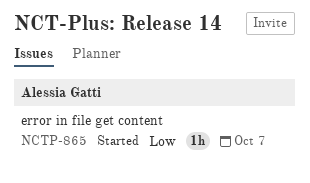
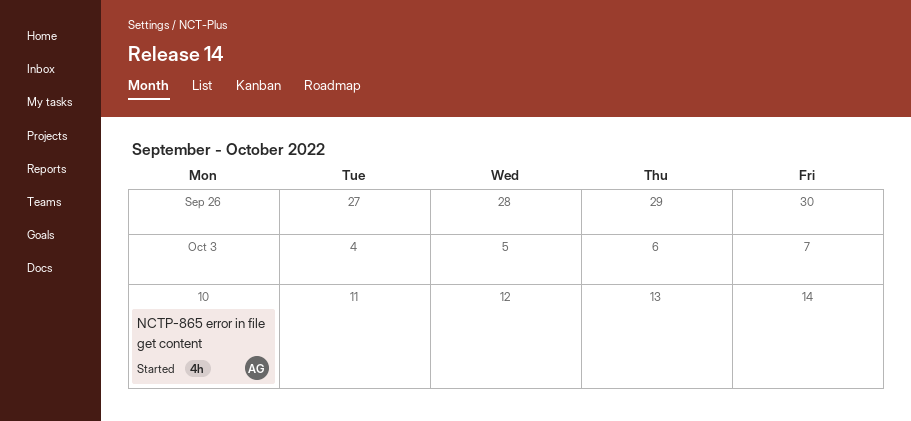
NCTP-865, estimate: 1h -> 4h
NCTP-865, due: Oct 7 -> Oct 10

